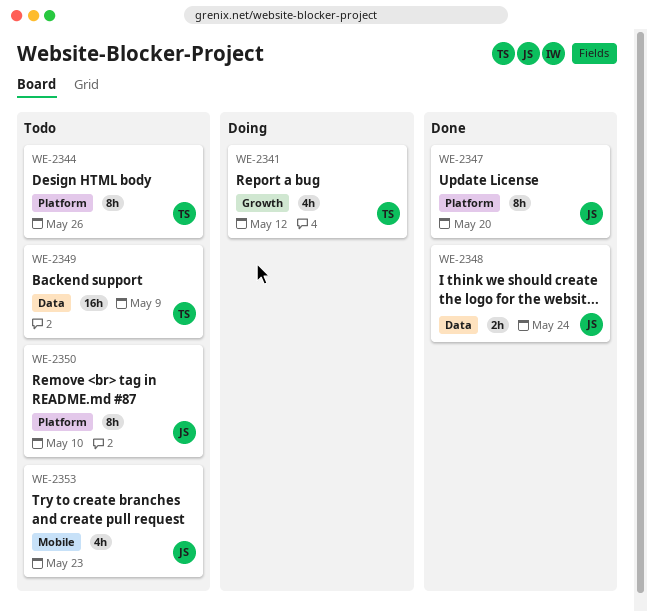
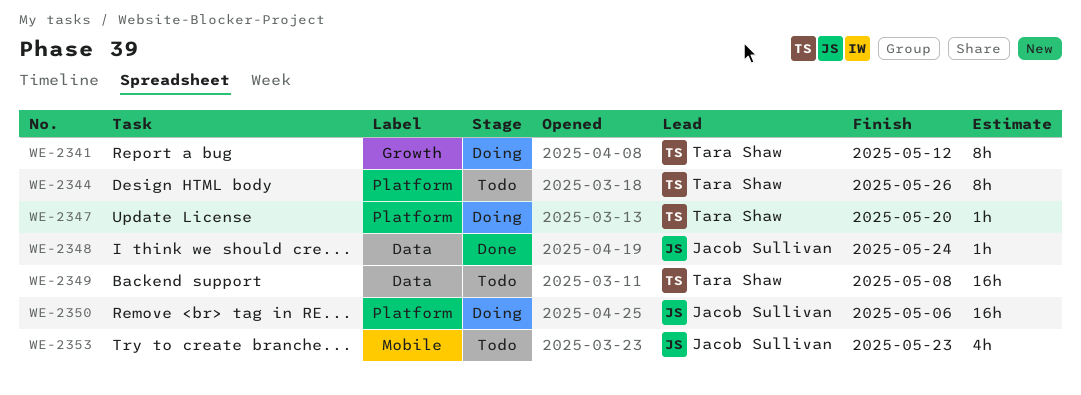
WE-2341, estimate: 4h -> 8h
WE-2347, status: Done -> Doing
WE-2347, owner: Jacob Sullivan -> Tara Shaw
WE-2347, estimate: 8h -> 1h
WE-2348, estimate: 2h -> 1h
WE-2349, due: May 9 -> May 8
WE-2350, status: Todo -> Doing
WE-2350, estimate: 8h -> 16h
WE-2350, due: May 10 -> May 6

